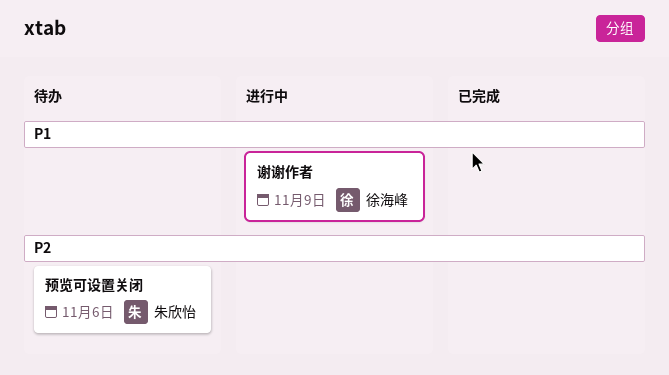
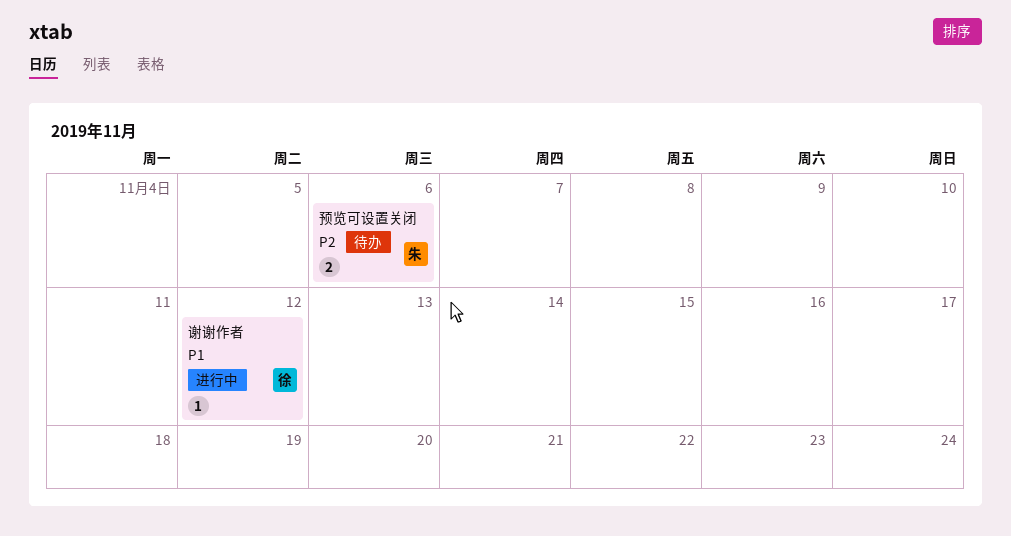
谢谢作者, due: Nov 9 -> Nov 12

